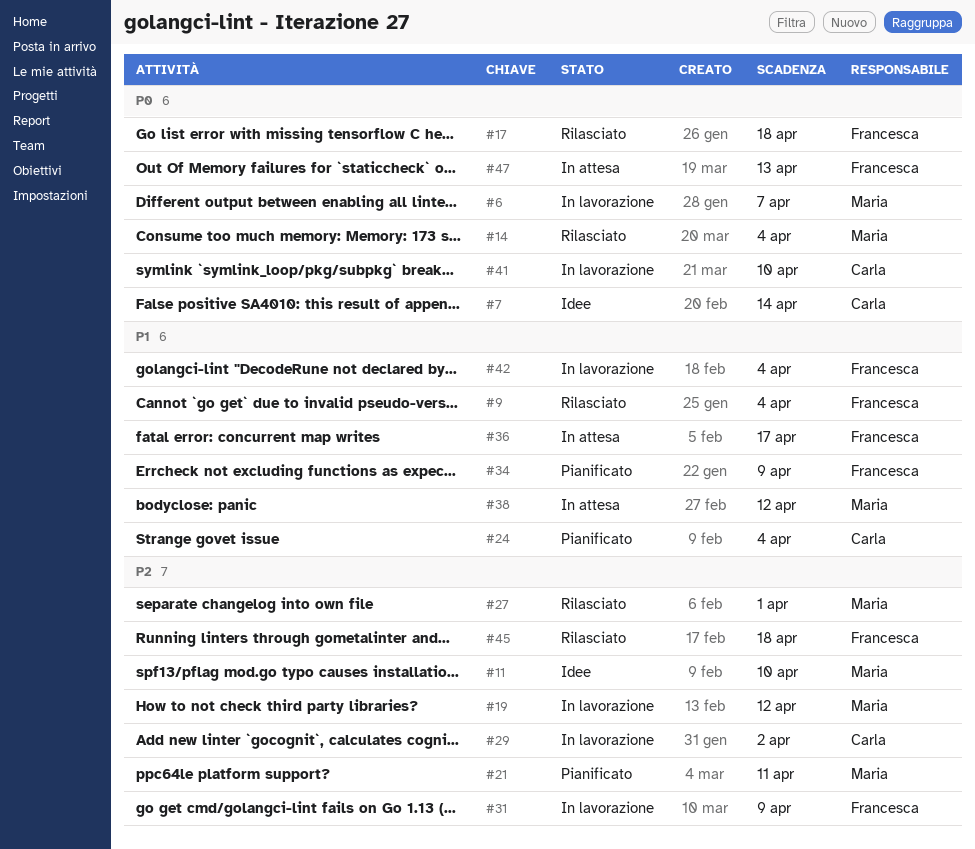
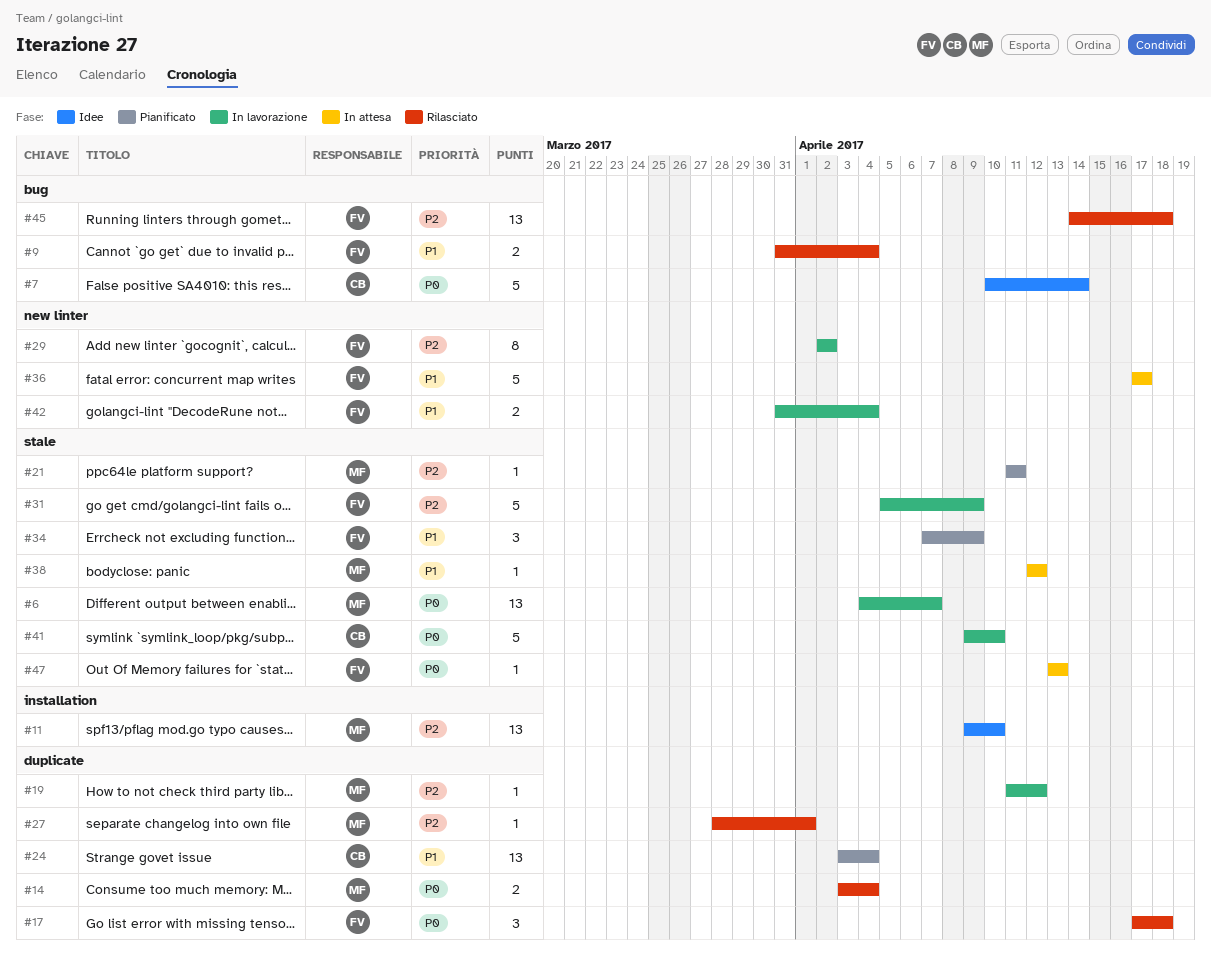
#29, owner: Carla -> Francesca

